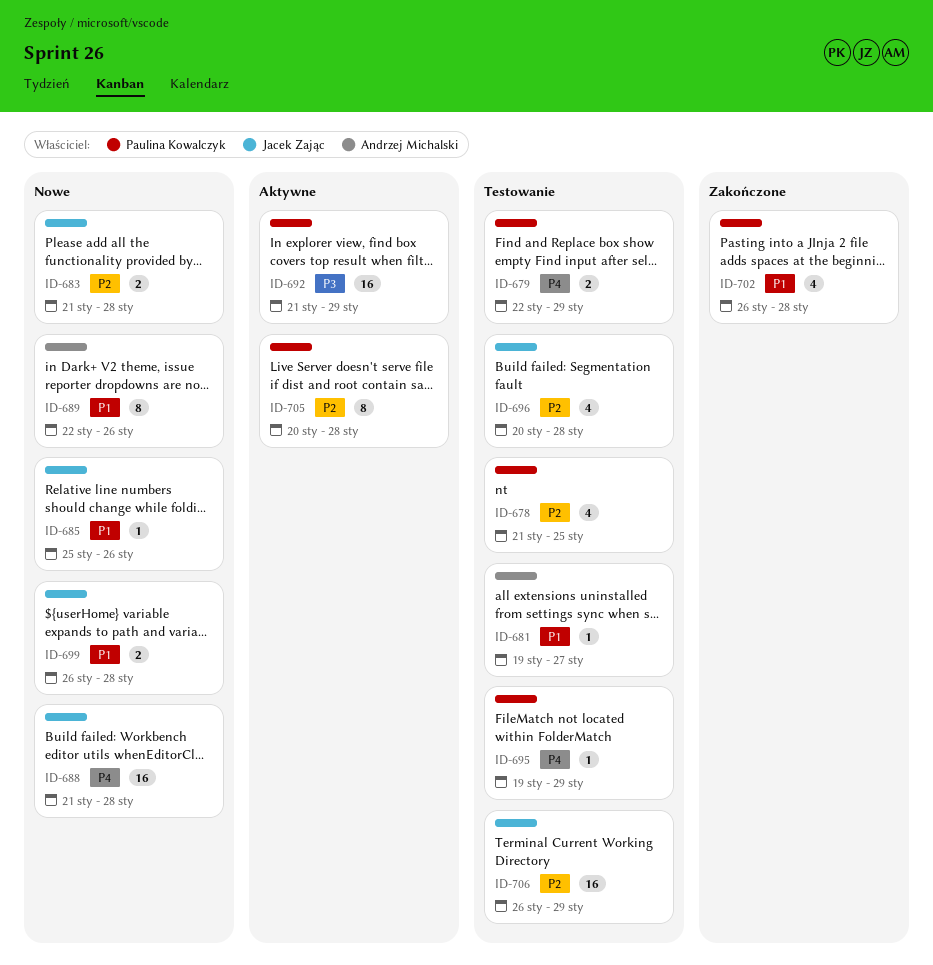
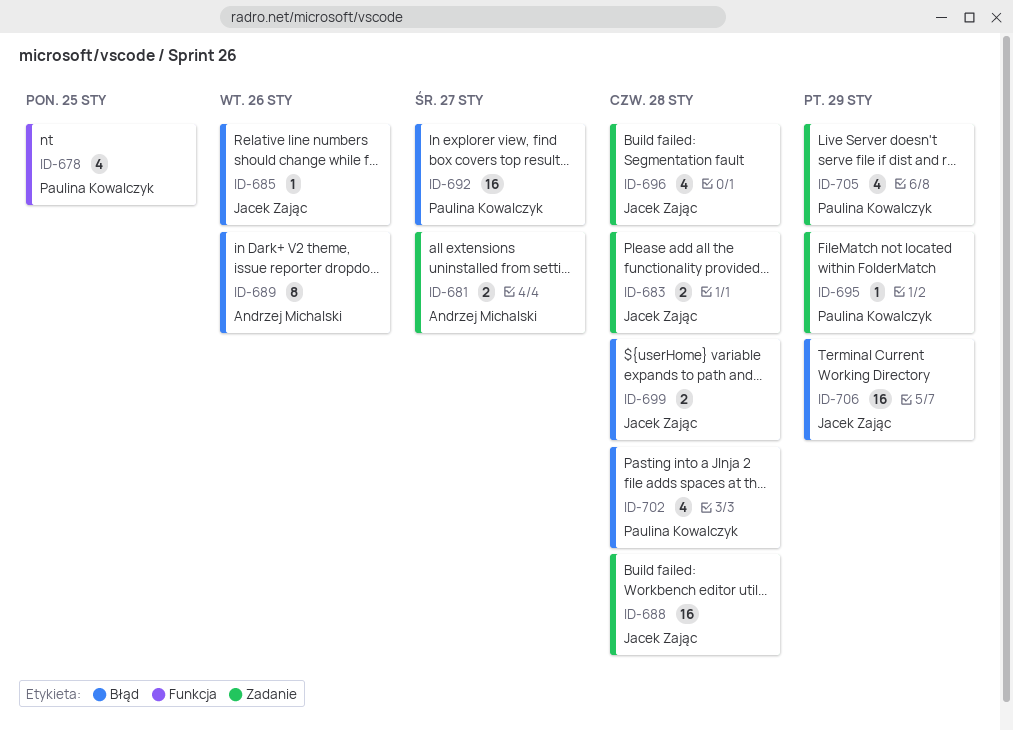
ID-679: present -> none
ID-681, estimate: 1 -> 2
ID-692, due: Jan 29 -> Jan 27
ID-705, estimate: 8 -> 4
ID-705, due: Jan 28 -> Jan 29

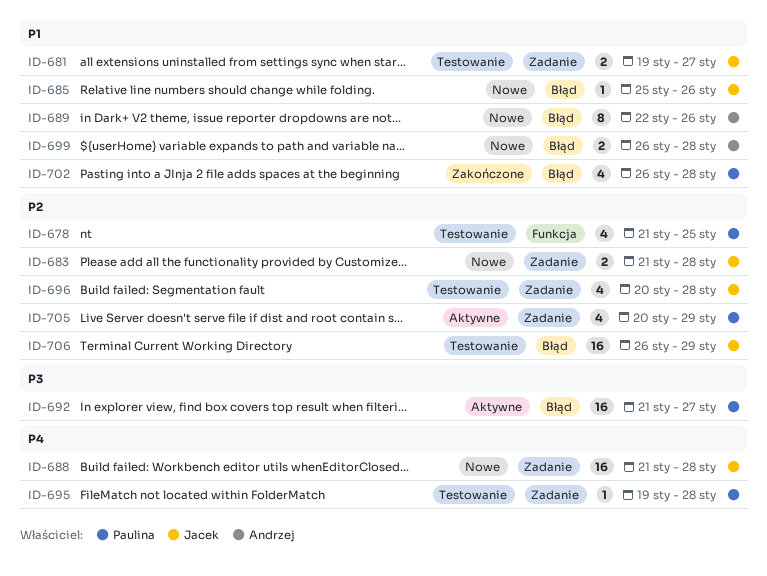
ID-681, owner: Andrzej Michalski -> Jacek Zając
ID-695, due: Jan 29 -> Jan 28
ID-699, owner: Jacek Zając -> Andrzej Michalski

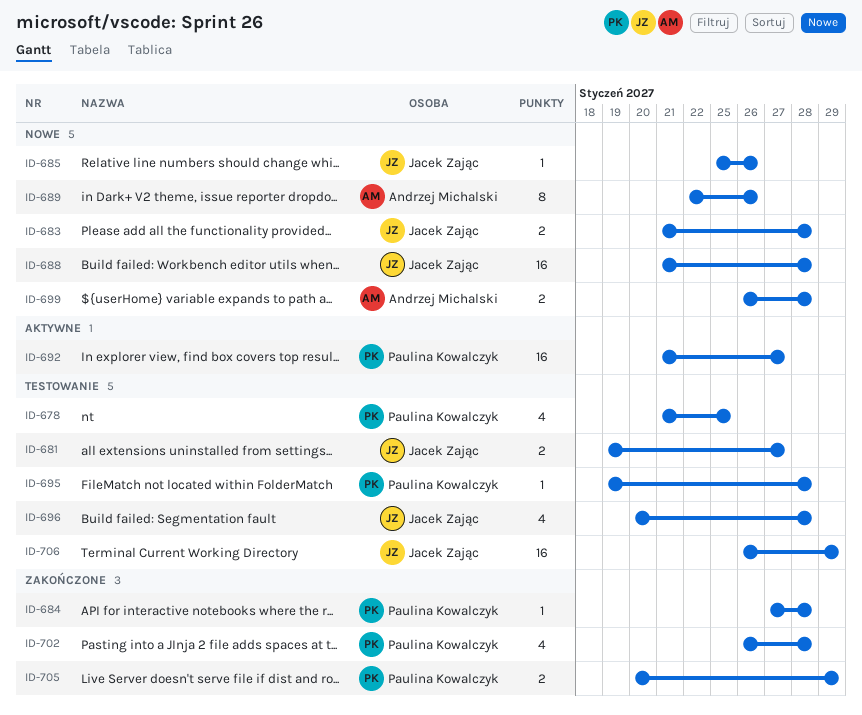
ID-684: none -> present
ID-705, status: Aktywne -> Zakończone
ID-705, estimate: 4 -> 2

